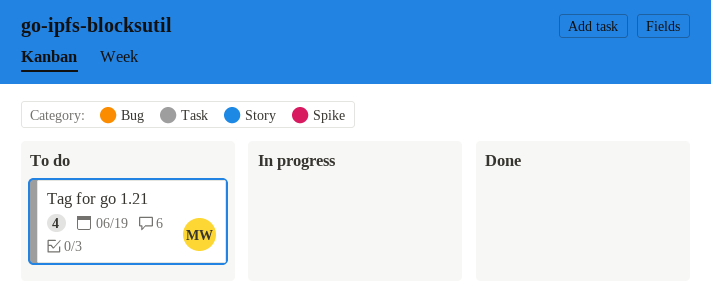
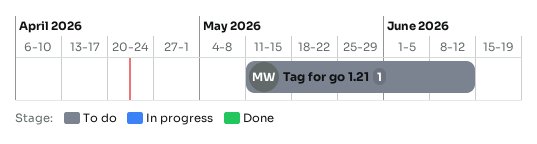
Tag for go 1.21, estimate: 4 -> 1
Tag for go 1.21, due: Jun 19 -> Jun 12

